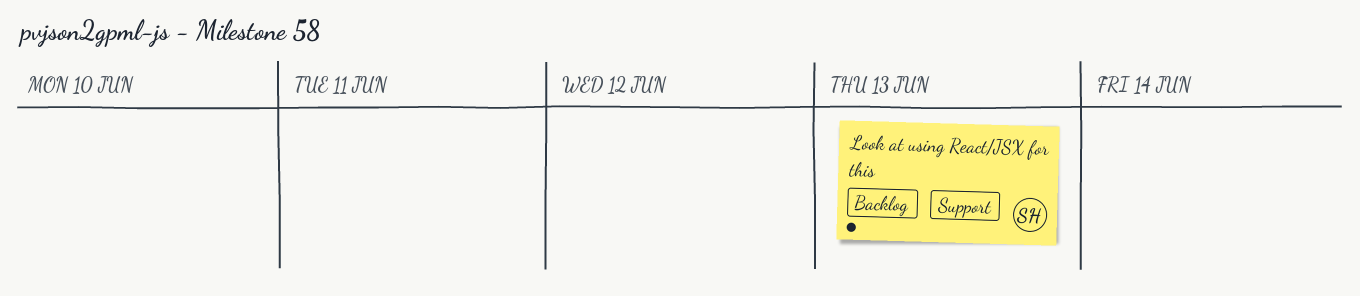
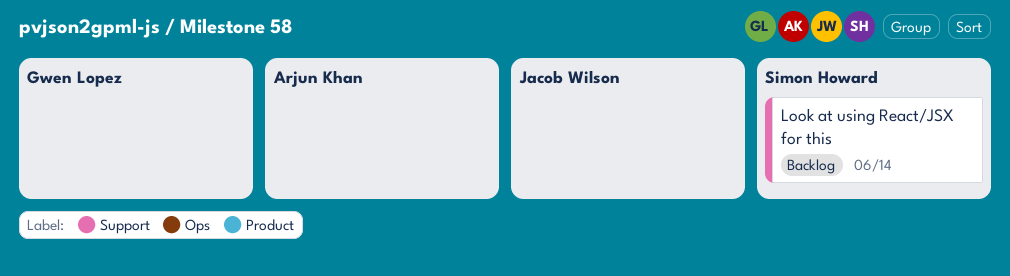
Look at using React/JSX for this, due: Jun 13 -> Jun 14

